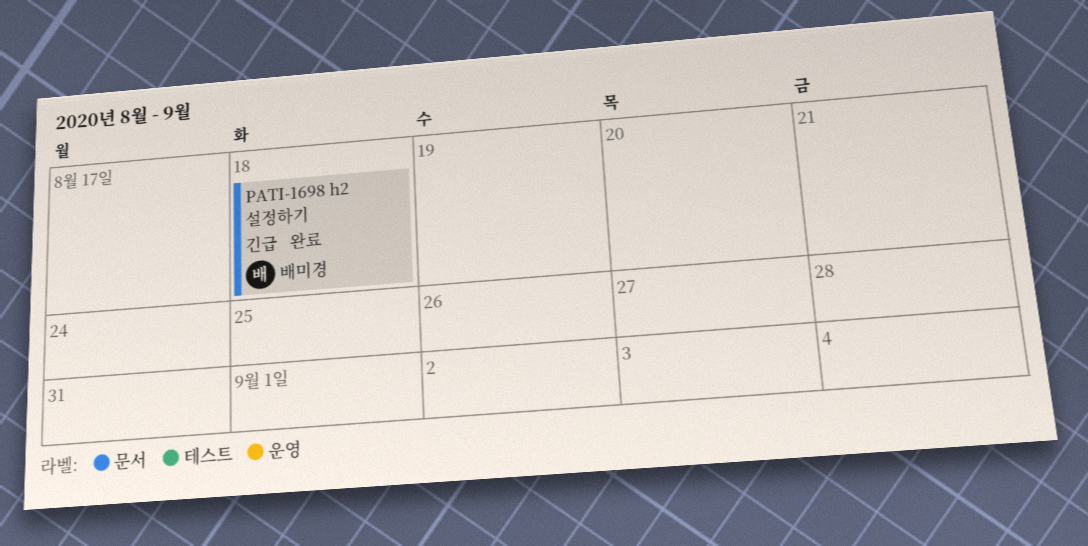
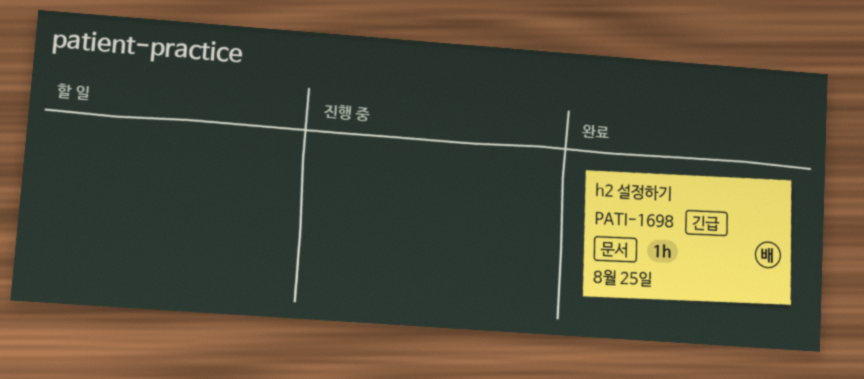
PATI-1698, due: Aug 18 -> Aug 25

